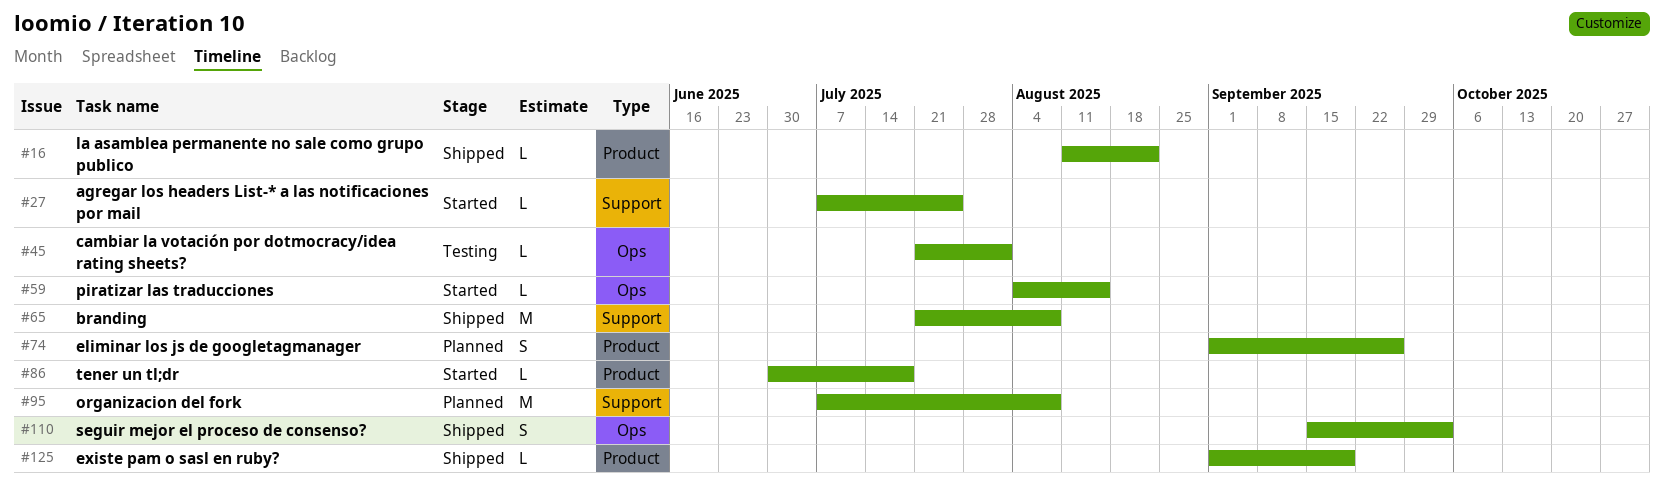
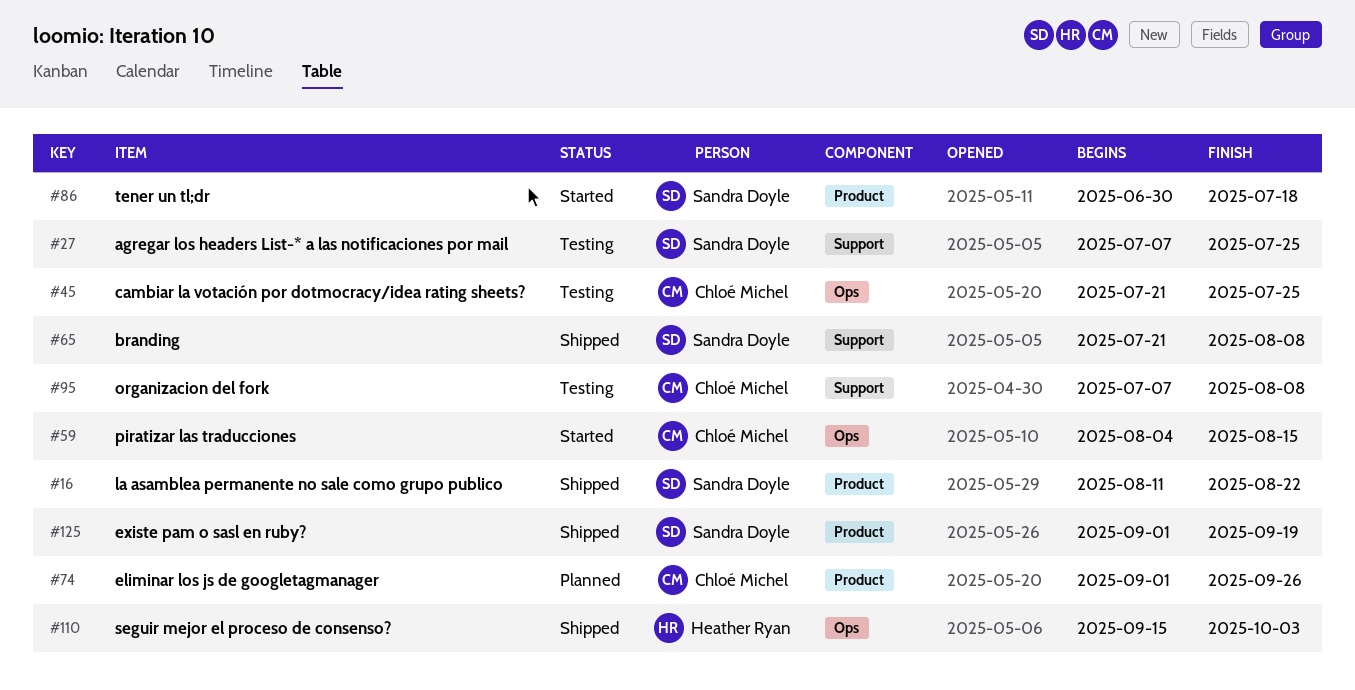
#27, status: Started -> Testing
#45, due: Aug 1 -> Jul 25
#95, status: Planned -> Testing

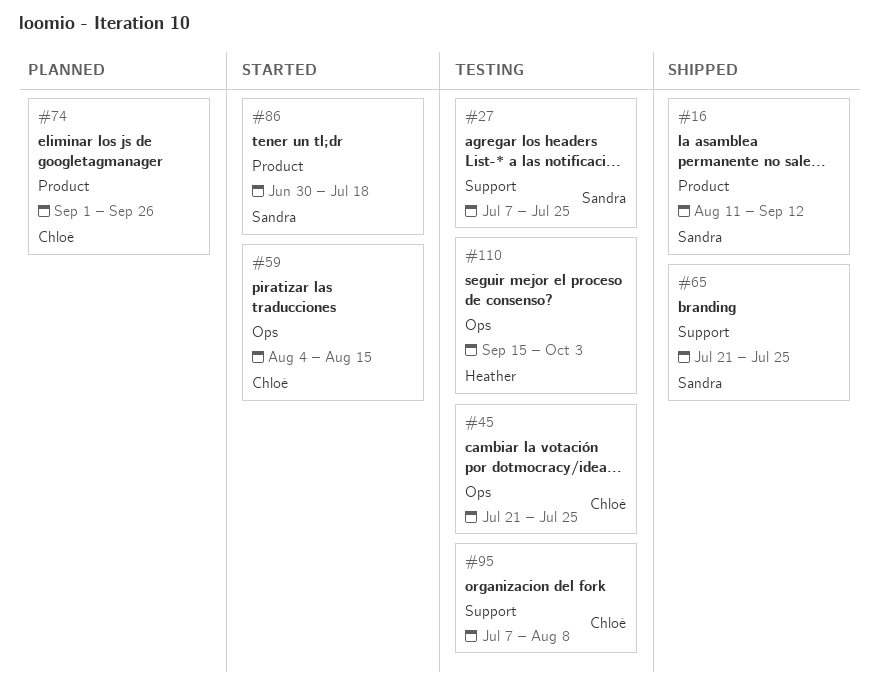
#16, due: Aug 22 -> Sep 12
#65, due: Aug 8 -> Jul 25
#110, status: Shipped -> Testing
#125: present -> none

